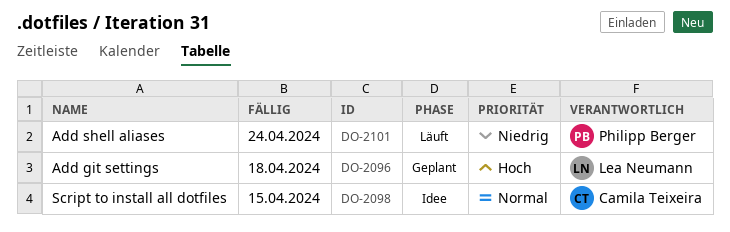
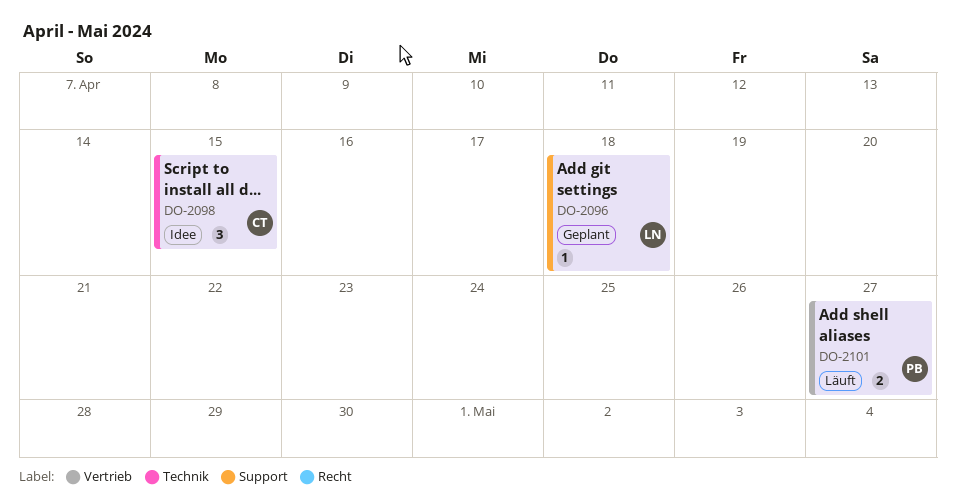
DO-2101, due: Apr 24 -> Apr 27

